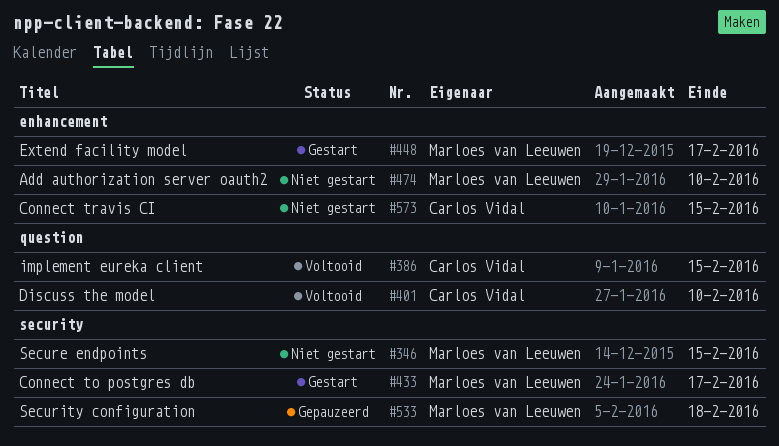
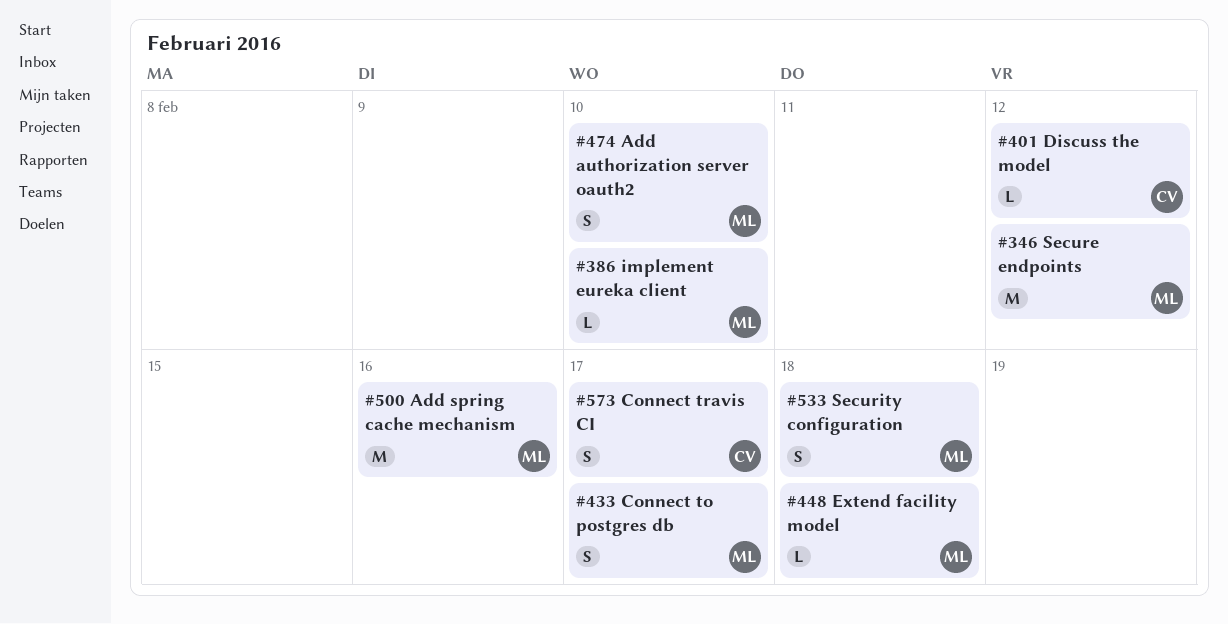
#346, due: Feb 15 -> Feb 12
#386, owner: Carlos Vidal -> Marloes van Leeuwen
#386, due: Feb 15 -> Feb 10
#401, due: Feb 10 -> Feb 12
#448, due: Feb 17 -> Feb 18
#500: none -> present
#573, due: Feb 15 -> Feb 17

